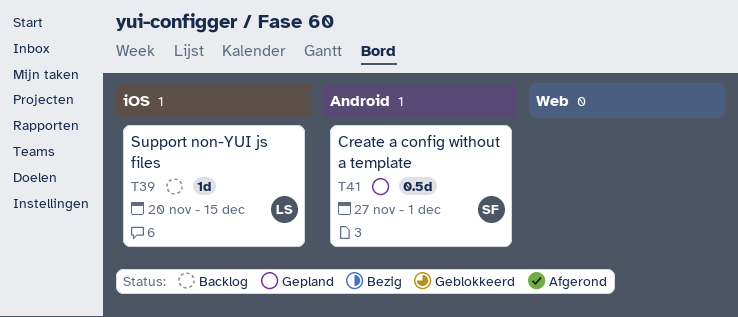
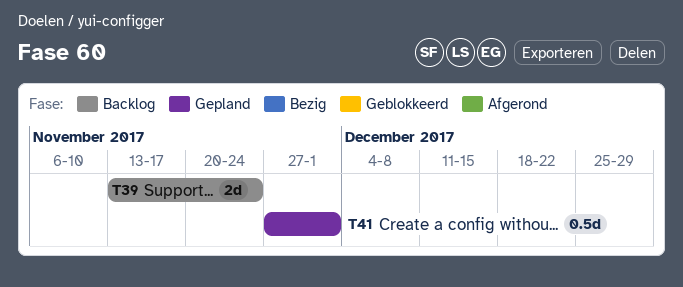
T39, estimate: 1d -> 2d
T39, start: Nov 20 -> Nov 13
T39, due: Dec 15 -> Nov 24

